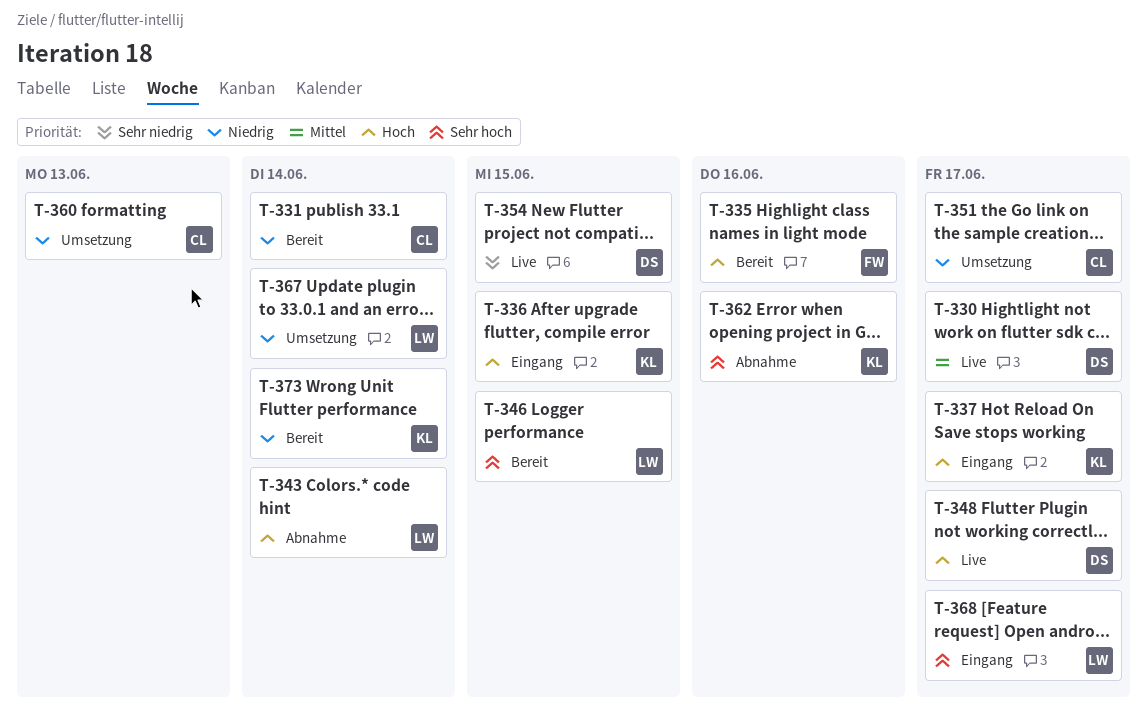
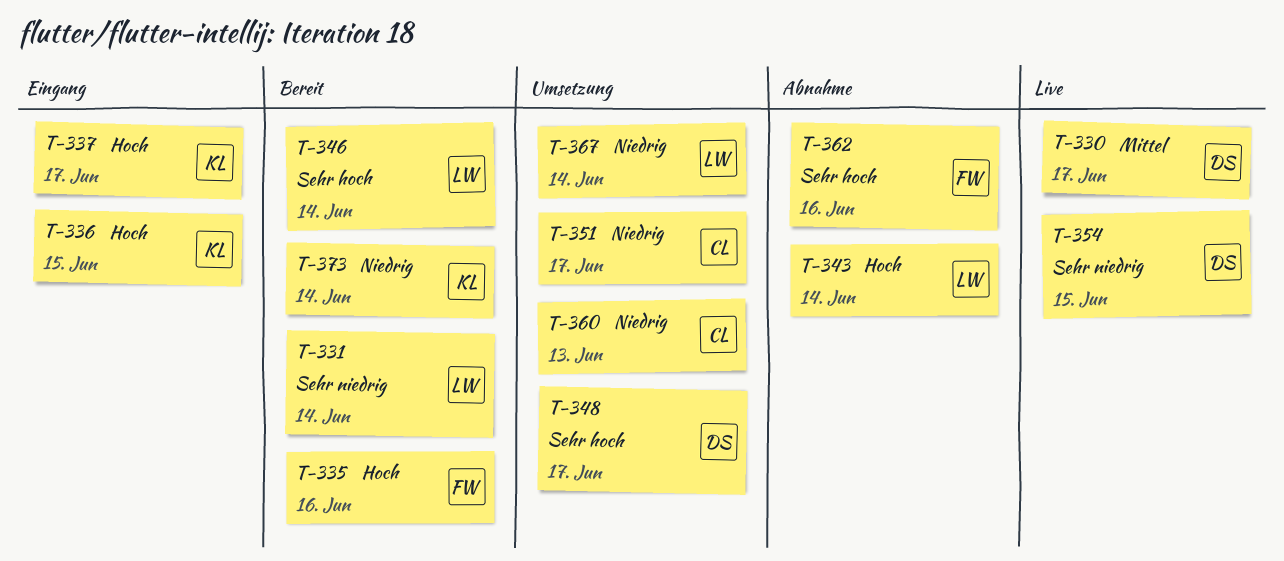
T-331, owner: CL -> LW
T-331, priority: Niedrig -> Sehr niedrig
T-346, due: Jun 15 -> Jun 14
T-348, status: Live -> Umsetzung
T-348, priority: Hoch -> Sehr hoch
T-362, owner: KL -> FW
T-368: present -> none

